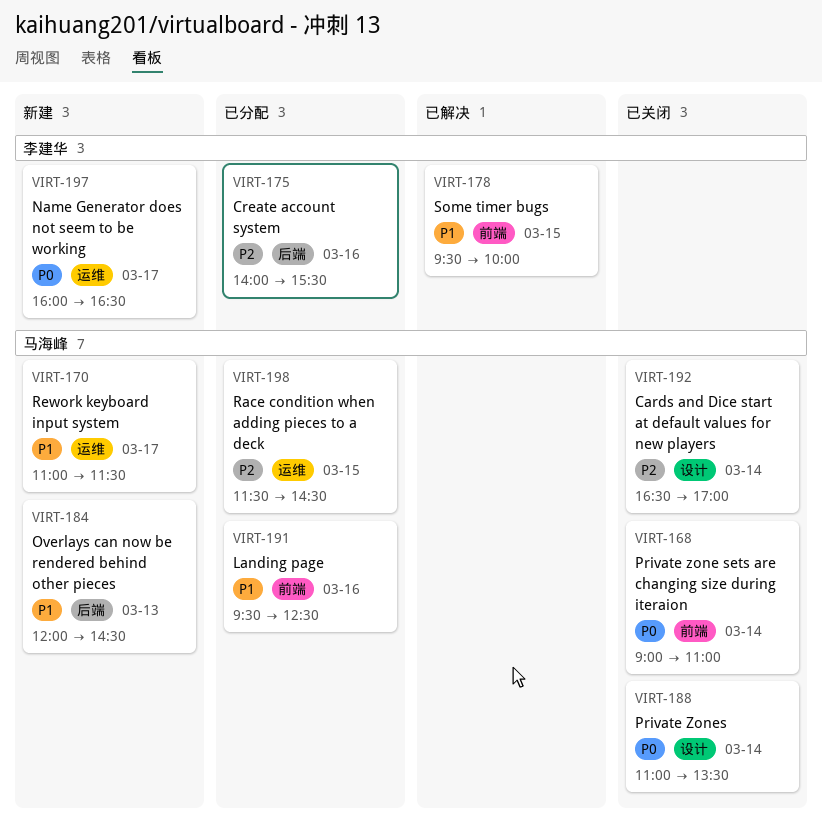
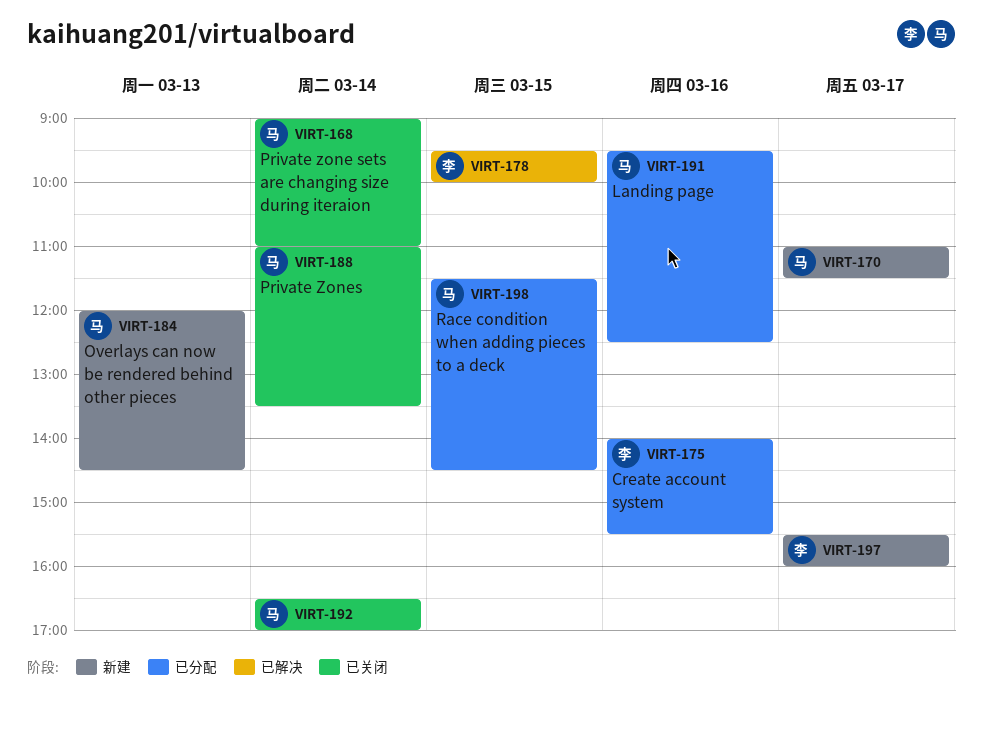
VIRT-197, begins: 16:00 -> 15:30
VIRT-197, ends: 16:30 -> 16:00

